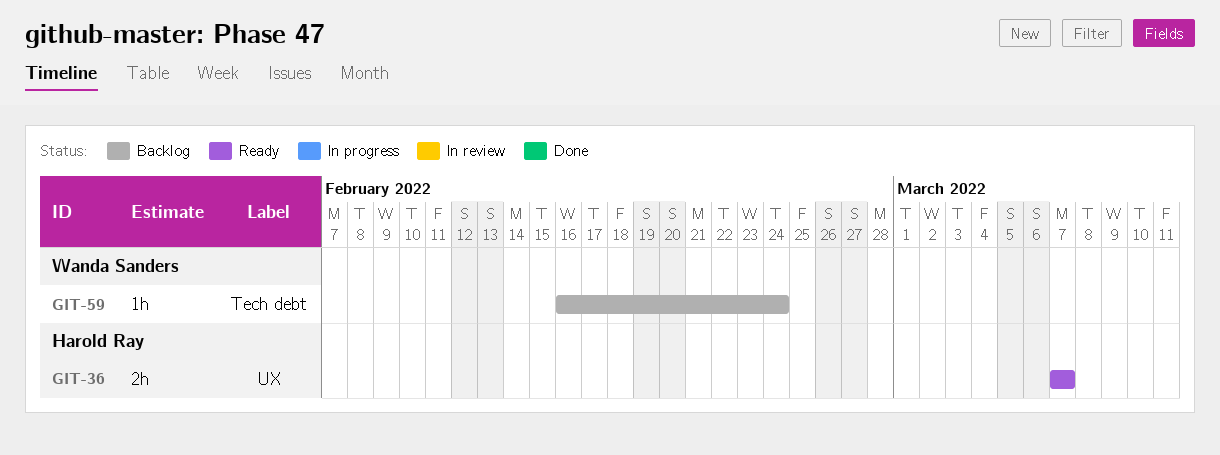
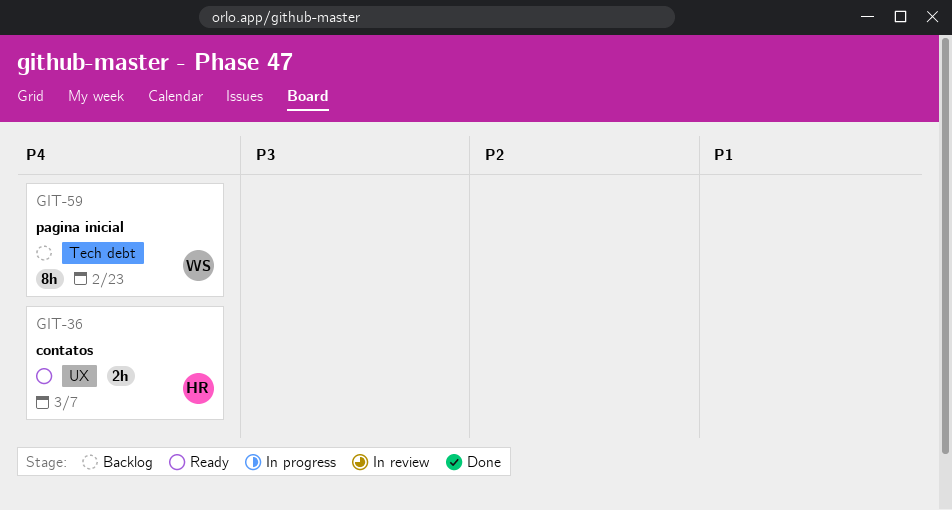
GIT-59, estimate: 1h -> 8h
GIT-59, due: Feb 24 -> Feb 23

